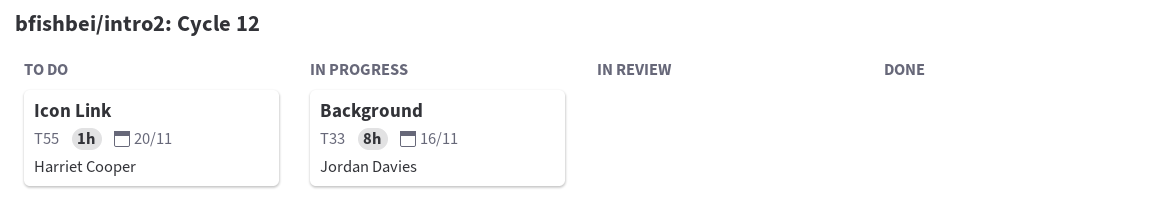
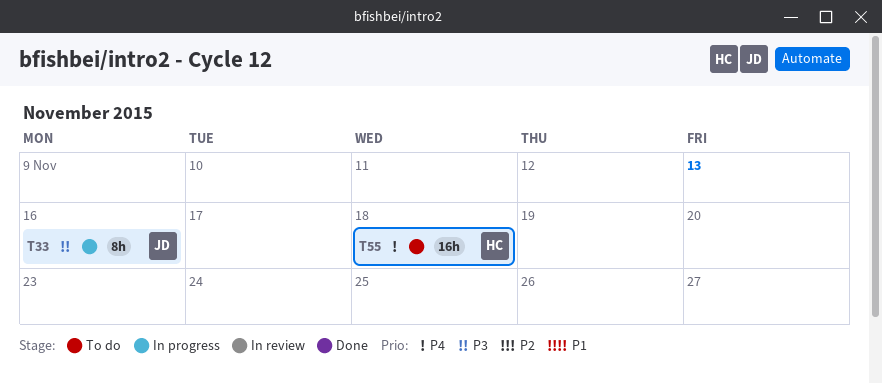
T55, estimate: 1h -> 16h
T55, due: Nov 20 -> Nov 18

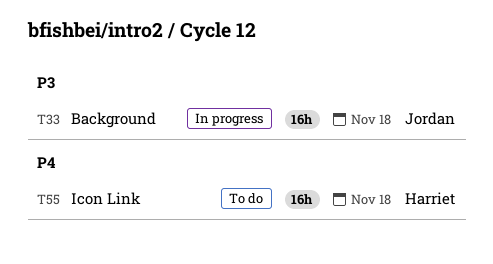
T33, estimate: 8h -> 16h
T33, due: Nov 16 -> Nov 18

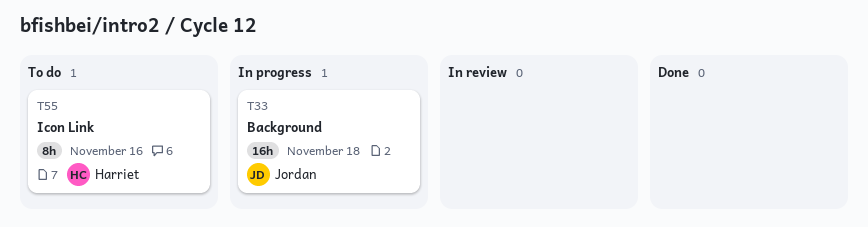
T55, estimate: 16h -> 8h
T55, due: Nov 18 -> Nov 16

